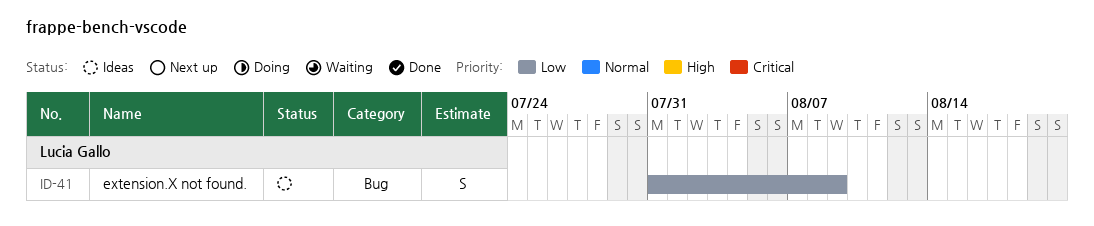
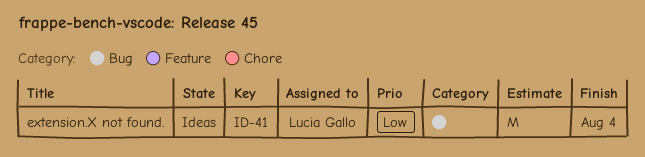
ID-41, estimate: S -> M
ID-41, due: Aug 9 -> Aug 4

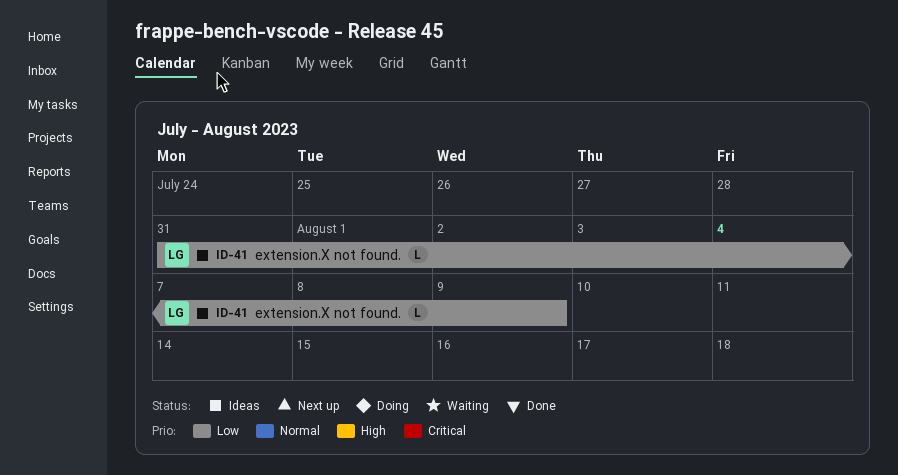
ID-41, estimate: M -> L
ID-41, due: Aug 4 -> Aug 9

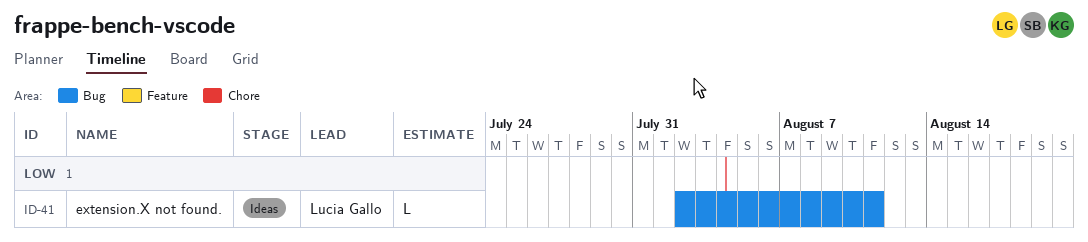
ID-41, start: Jul 31 -> Aug 2
ID-41, due: Aug 9 -> Aug 11

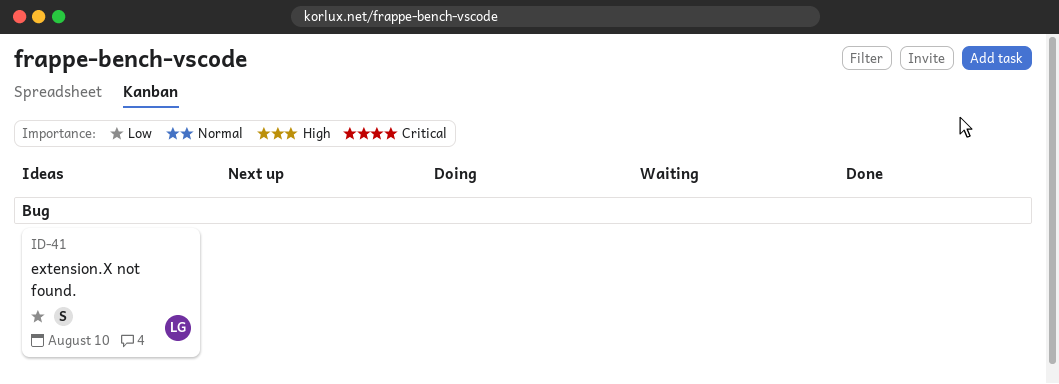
ID-41, estimate: L -> S
ID-41, due: Aug 11 -> Aug 10

